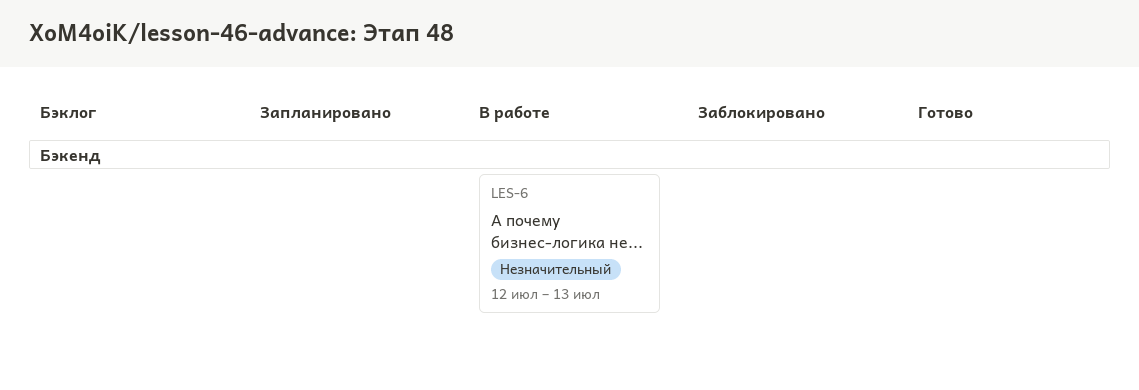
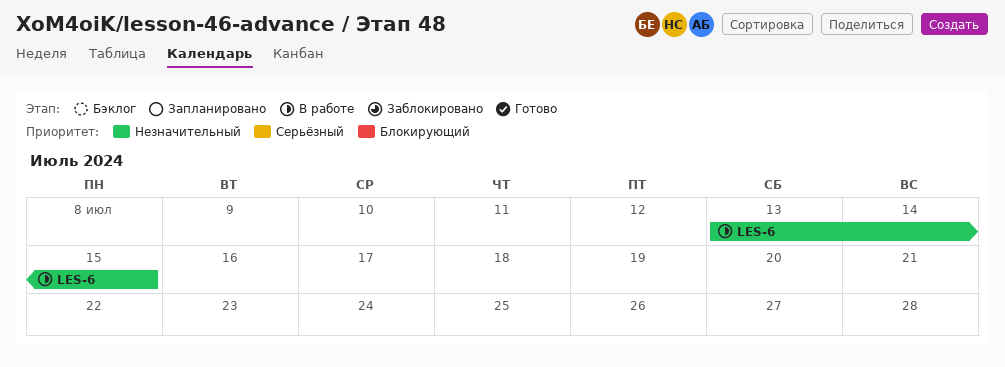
LES-6, start: Jul 12 -> Jul 13
LES-6, due: Jul 13 -> Jul 15

